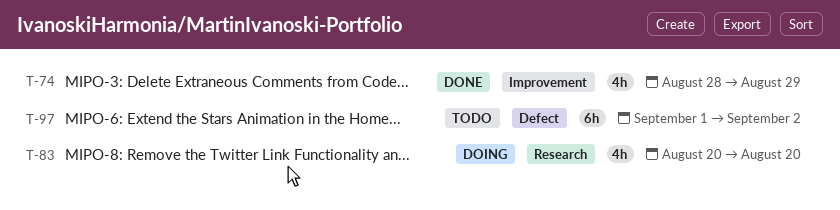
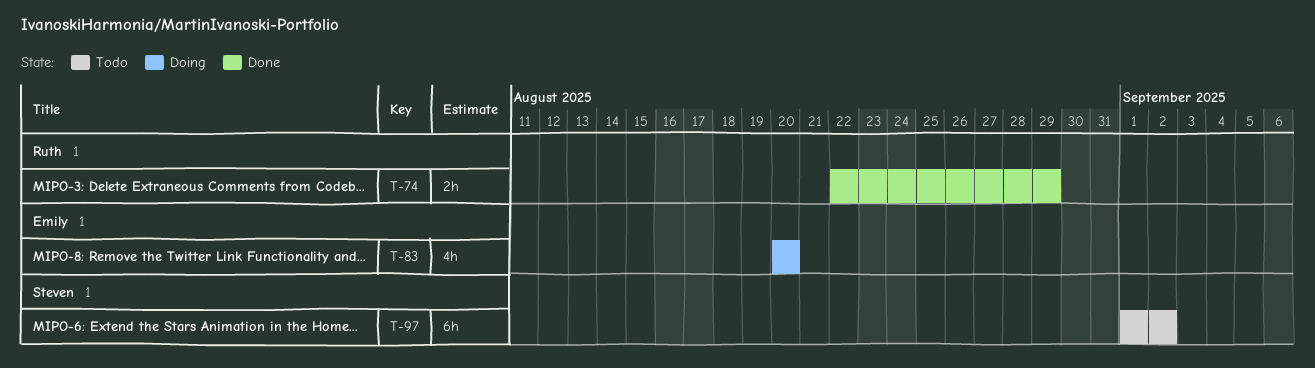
T-74, estimate: 4h -> 2h
T-74, start: Aug 28 -> Aug 22

